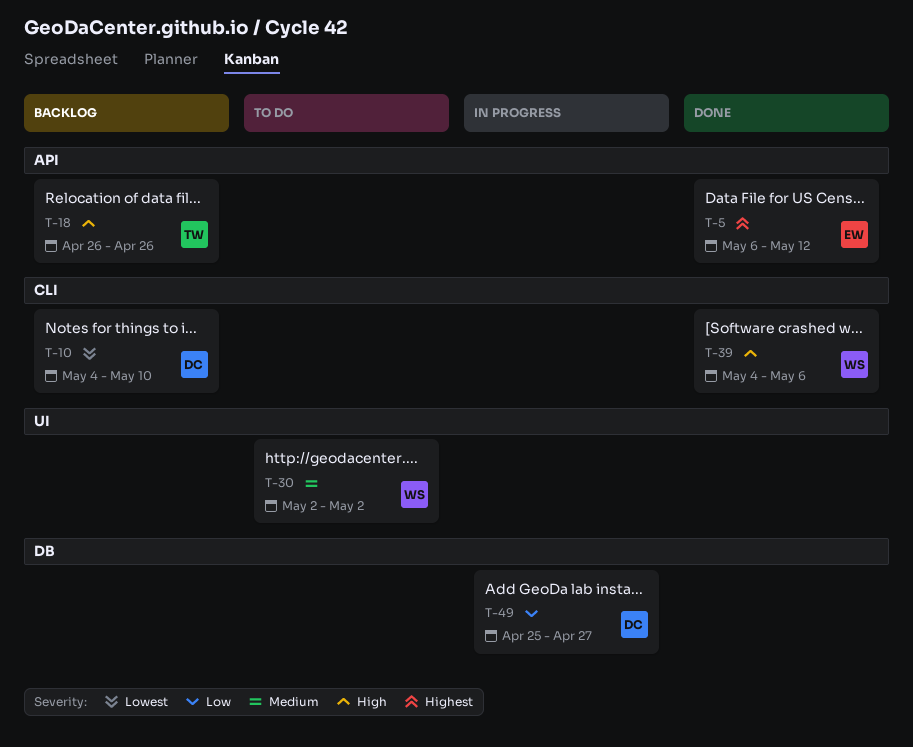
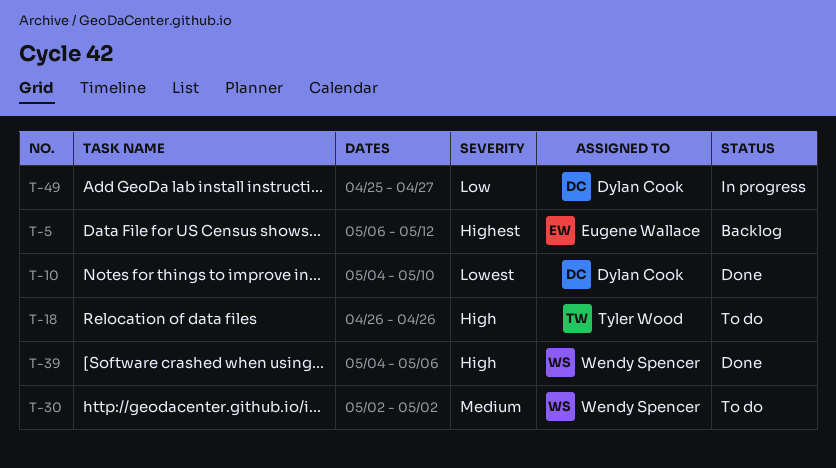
T-5, status: Done -> Backlog
T-10, status: Backlog -> Done
T-18, status: Backlog -> To do

